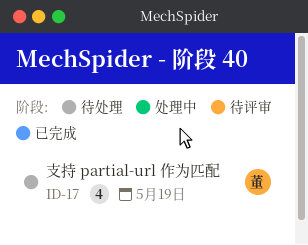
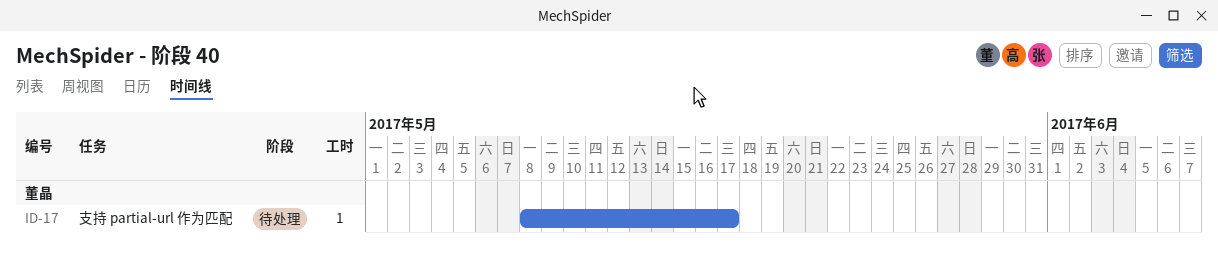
ID-17, estimate: 4 -> 1
ID-17, due: May 19 -> May 17

